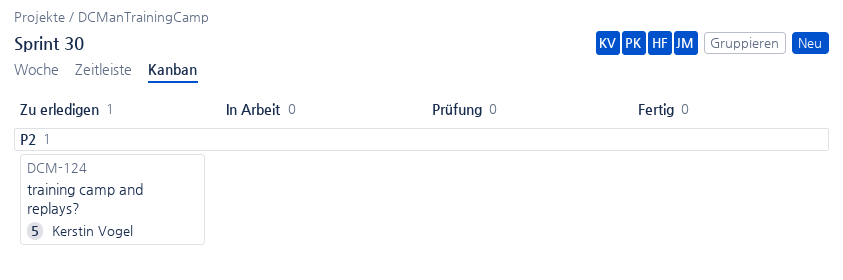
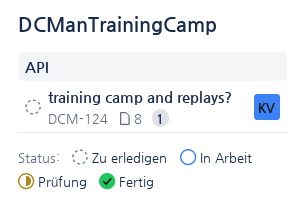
DCM-124, estimate: 5 -> 1

